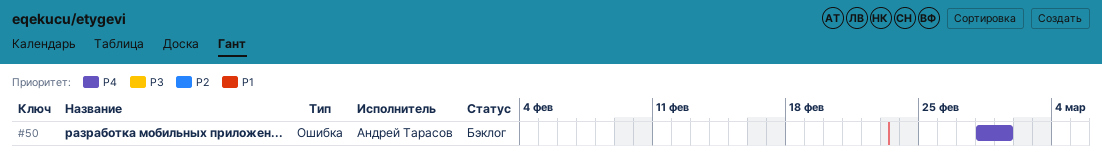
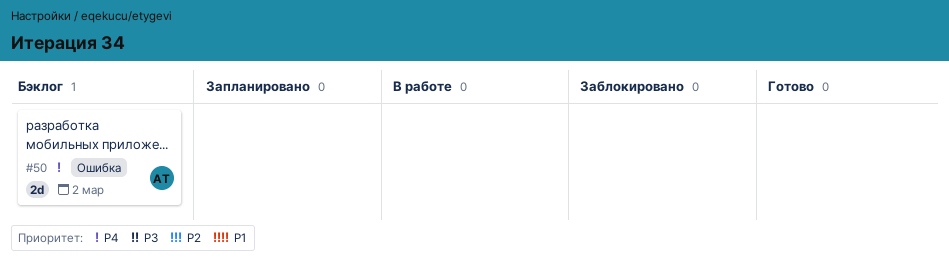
#50, due: Mar 1 -> Mar 2

